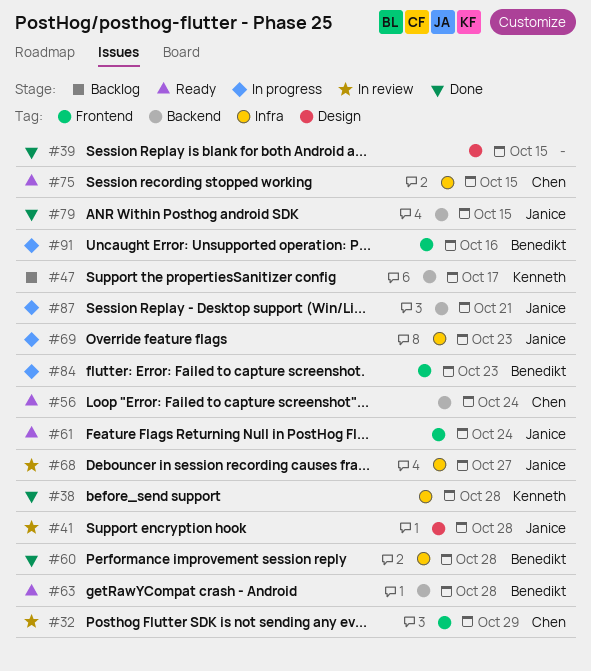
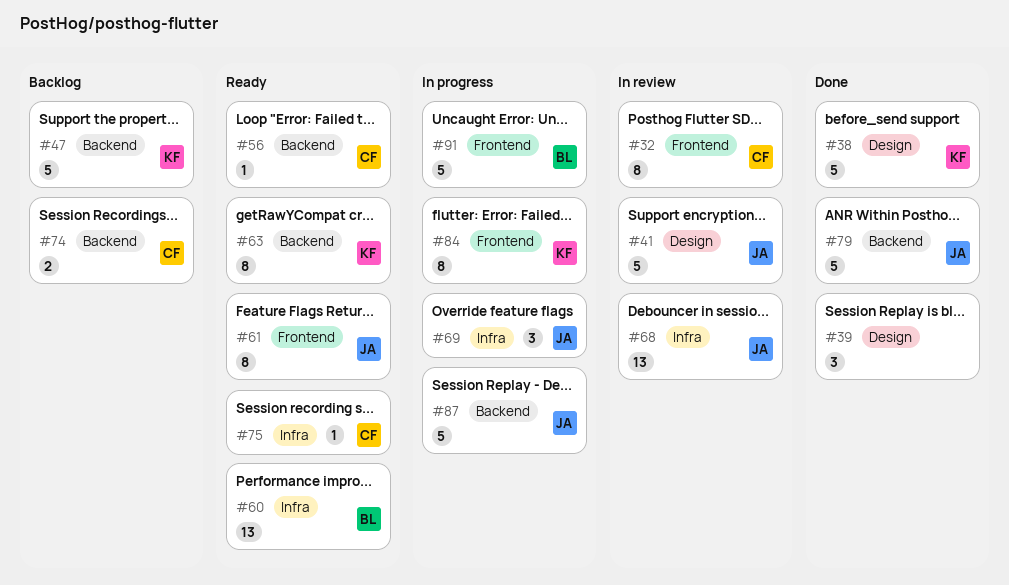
#38, label: Infra -> Design
#60, status: Done -> Ready
#63, owner: Benedikt -> Kenneth
#74: none -> present
#84, owner: Benedikt -> Kenneth

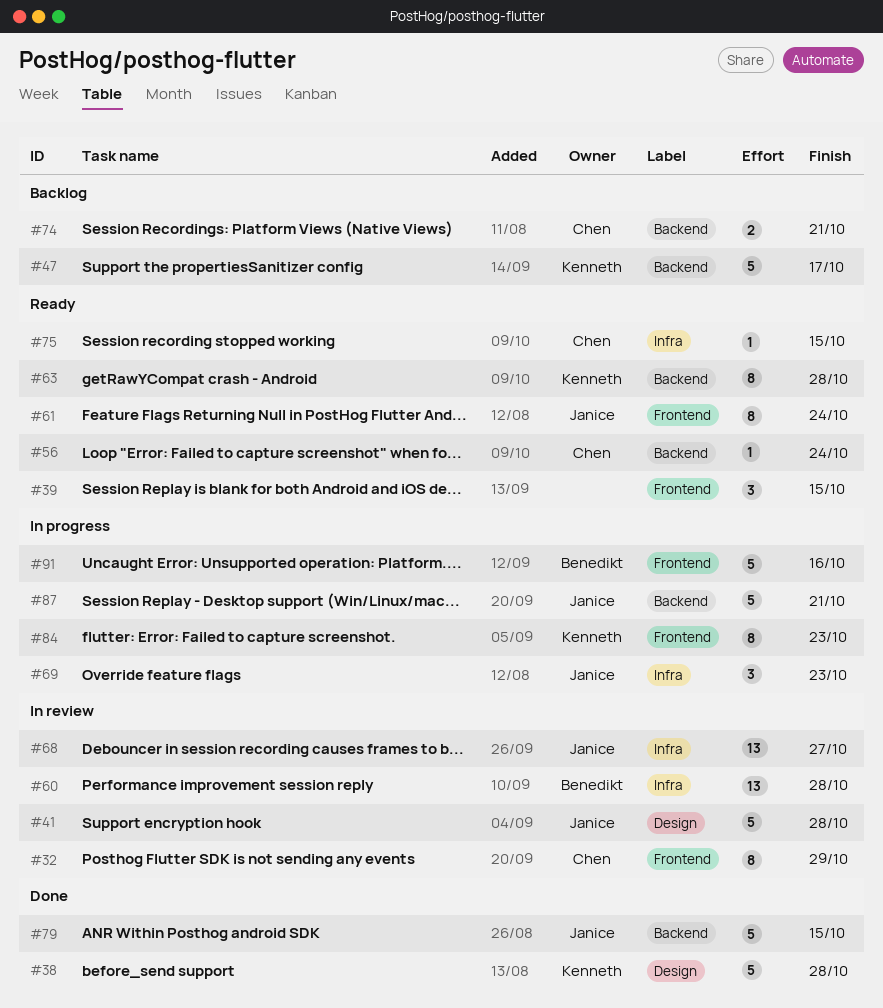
#39, status: Done -> Ready
#39, label: Design -> Frontend
#60, status: Ready -> In review

